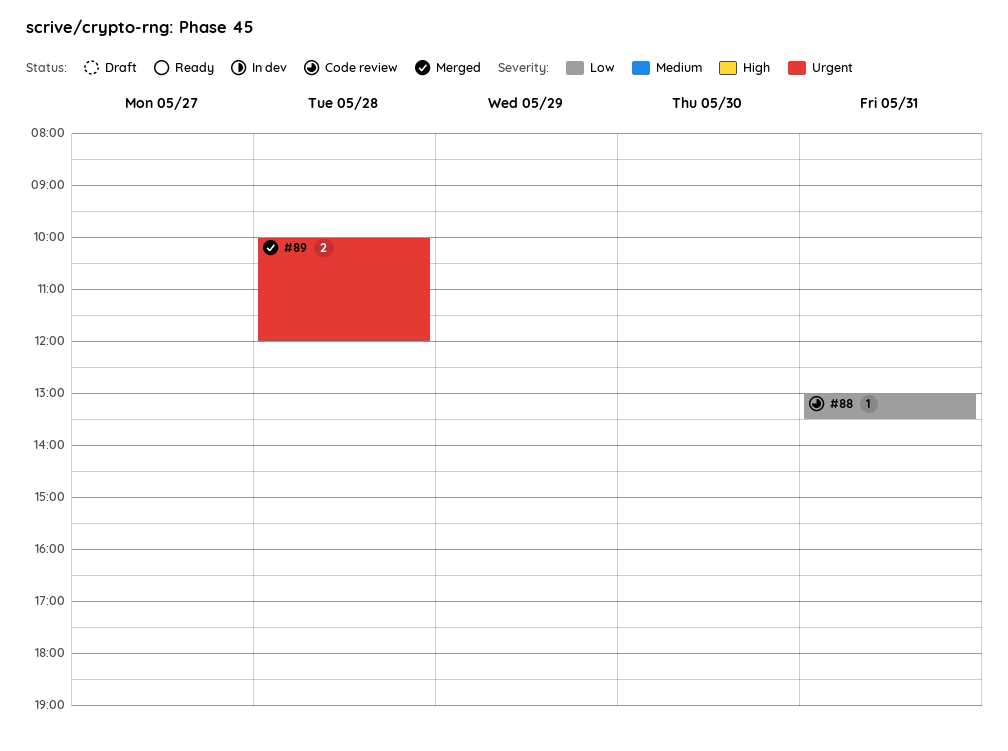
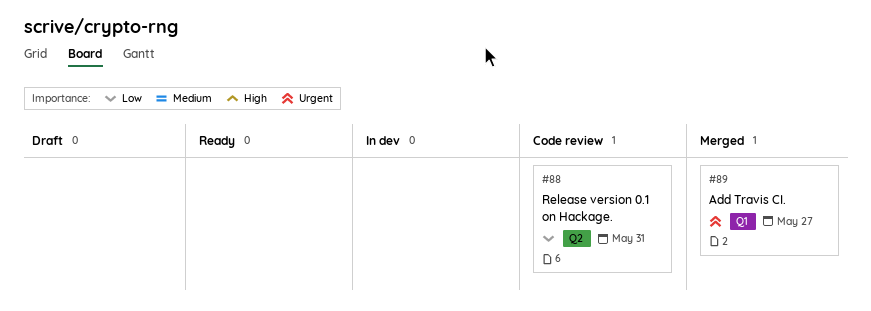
#89, day: May 28 -> May 27

